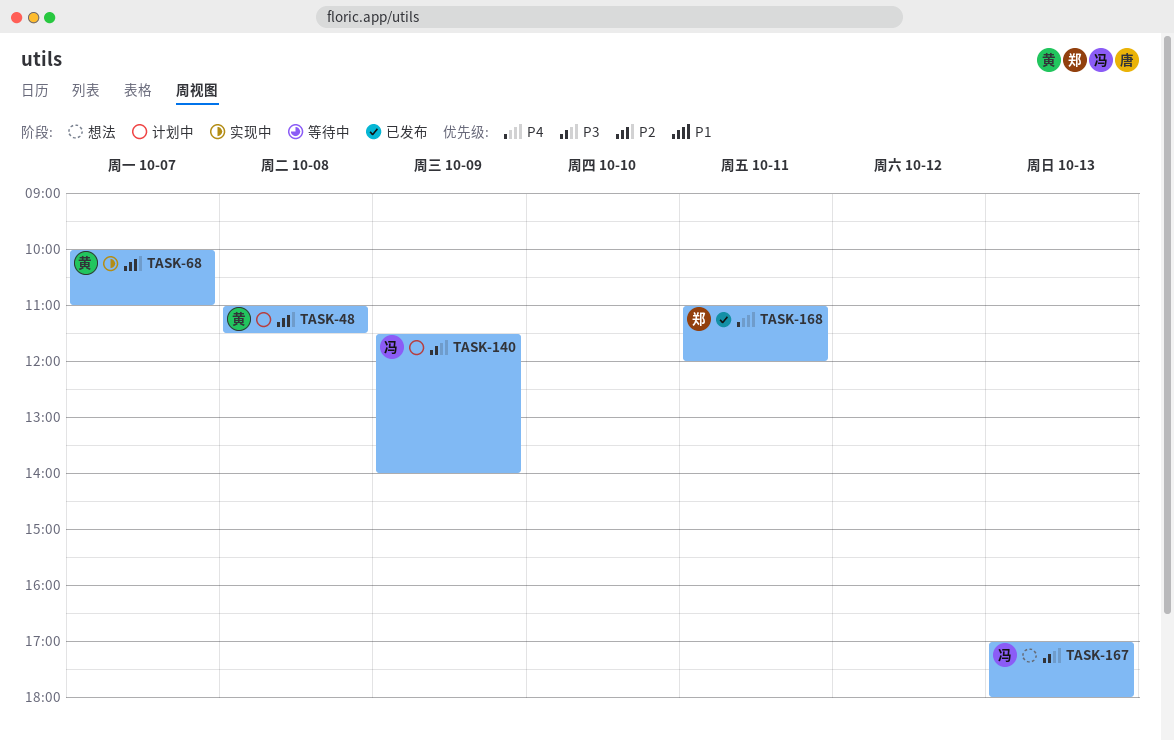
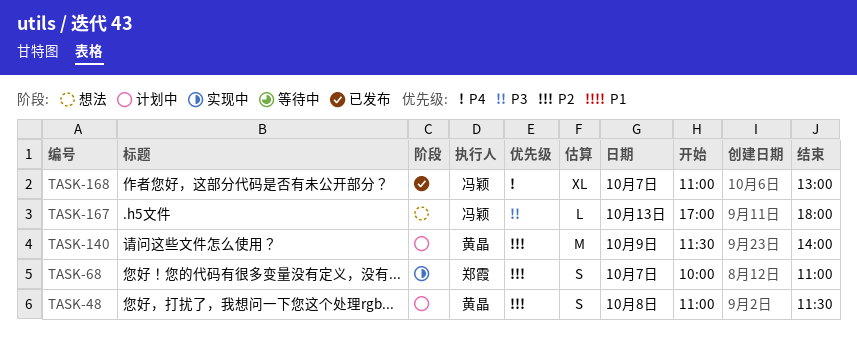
TASK-68, owner: 黄晶 -> 郑霞
TASK-140, owner: 冯颖 -> 黄晶
TASK-140, priority: P3 -> P2
TASK-168, owner: 郑霞 -> 冯颖
TASK-168, day: Oct 11 -> Oct 7
TASK-168, ends: 12:00 -> 13:00

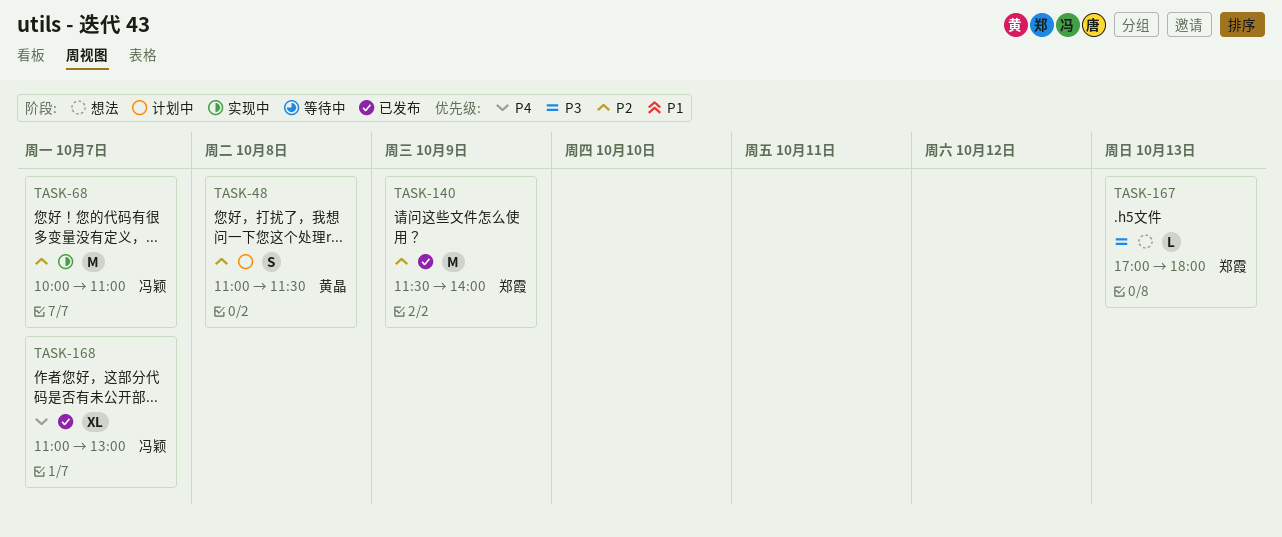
TASK-68, owner: 郑霞 -> 冯颖
TASK-68, estimate: S -> M
TASK-140, status: 计划中 -> 已发布
TASK-140, owner: 黄晶 -> 郑霞
TASK-167, owner: 冯颖 -> 郑霞

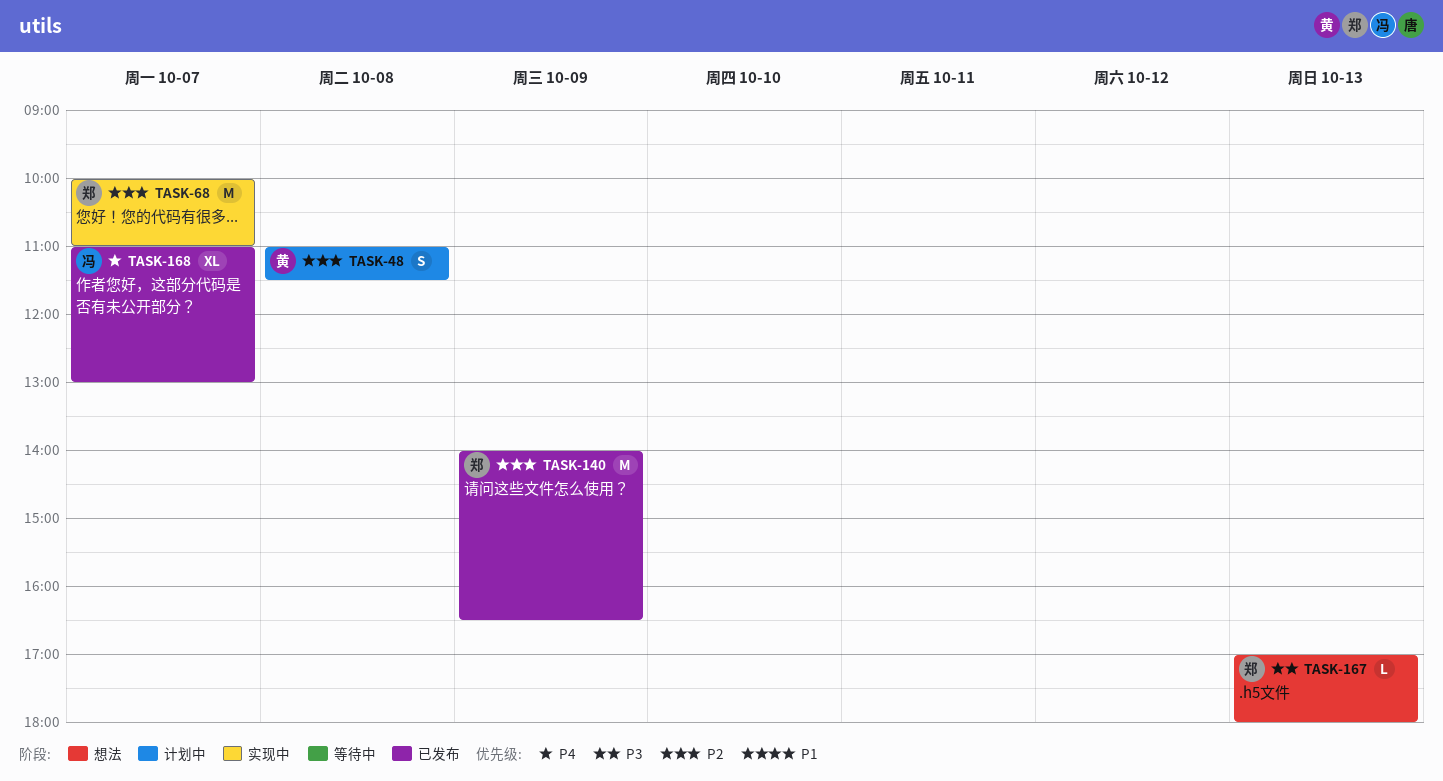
TASK-68, owner: 冯颖 -> 郑霞
TASK-140, begins: 11:30 -> 14:00
TASK-140, ends: 14:00 -> 16:30

